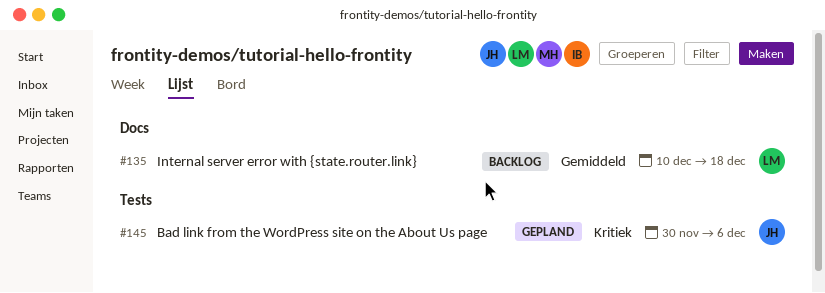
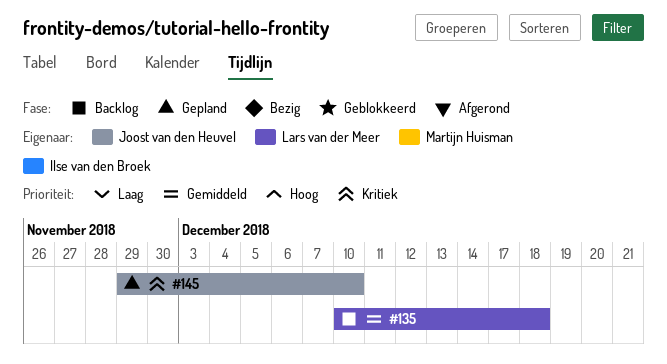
#145, start: Nov 30 -> Nov 29
#145, due: Dec 6 -> Dec 10

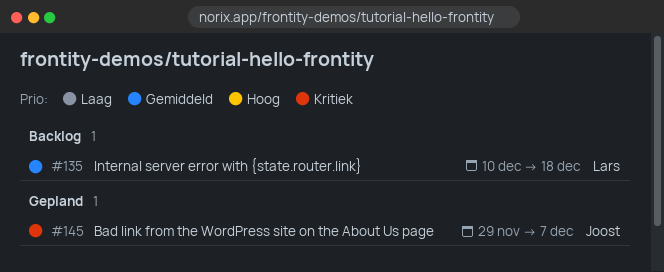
#145, due: Dec 10 -> Dec 7

